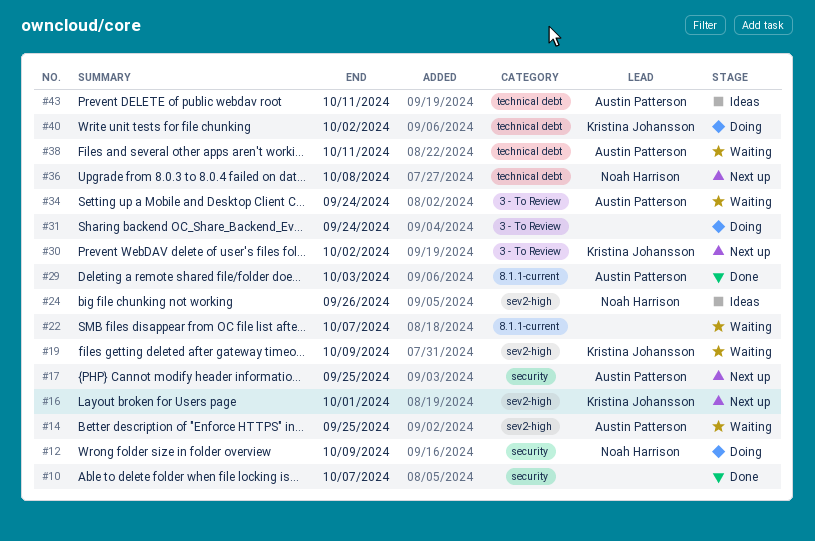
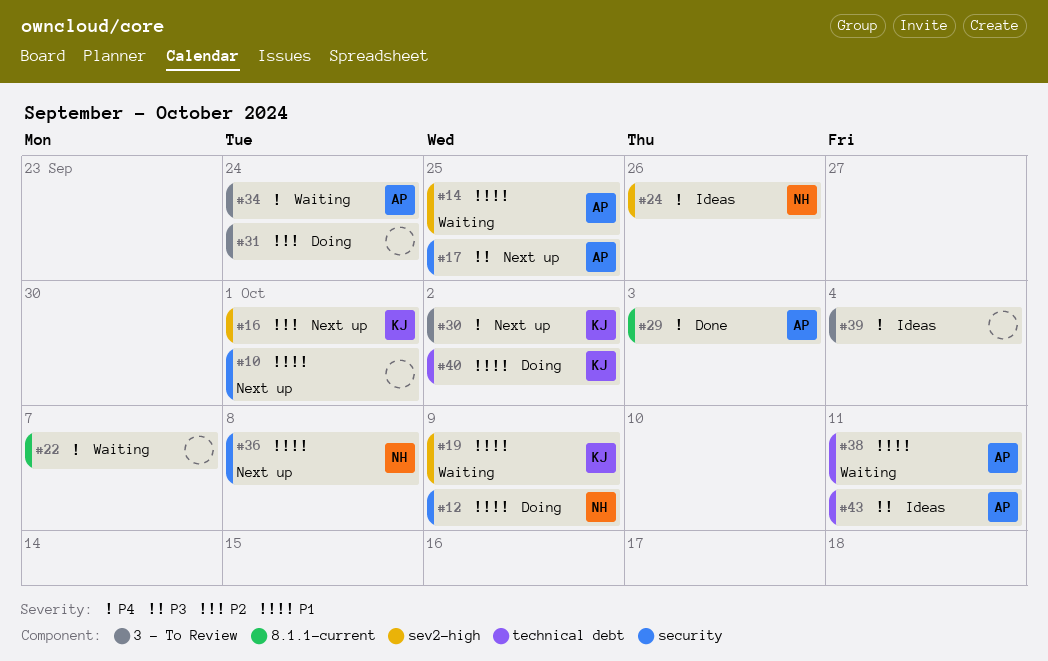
#10, status: Done -> Next up
#10, due: Oct 7 -> Oct 1
#36, label: technical debt -> security
#39: none -> present

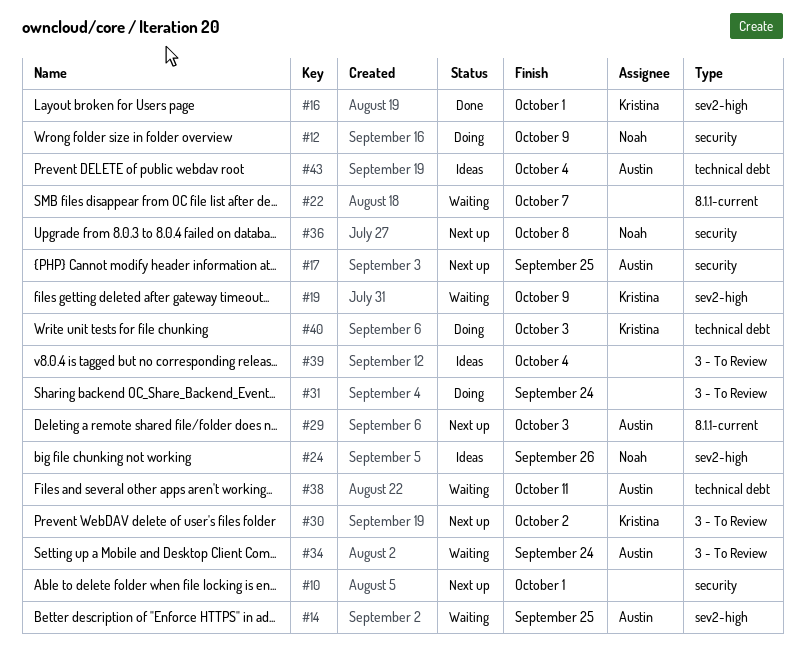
#16, status: Next up -> Done
#29, status: Done -> Next up
#40, due: Oct 2 -> Oct 3
#43, due: Oct 11 -> Oct 4

